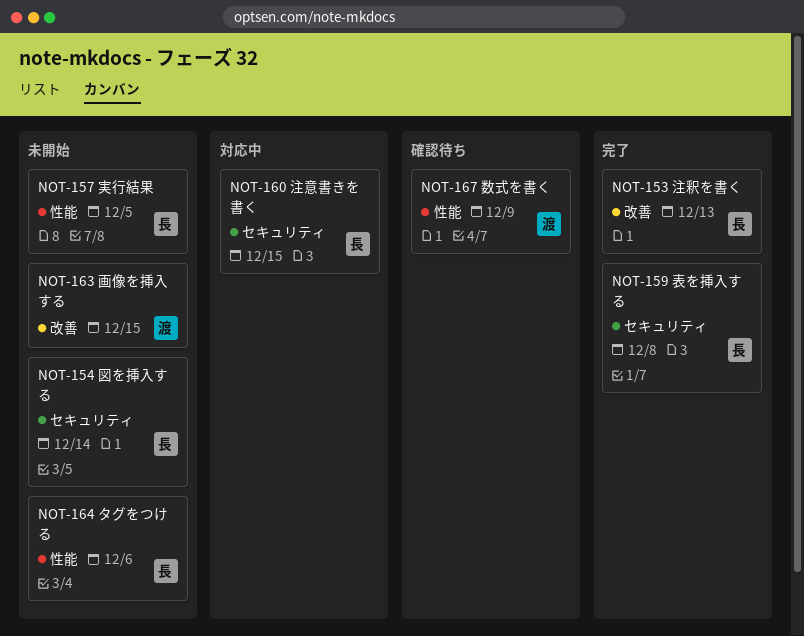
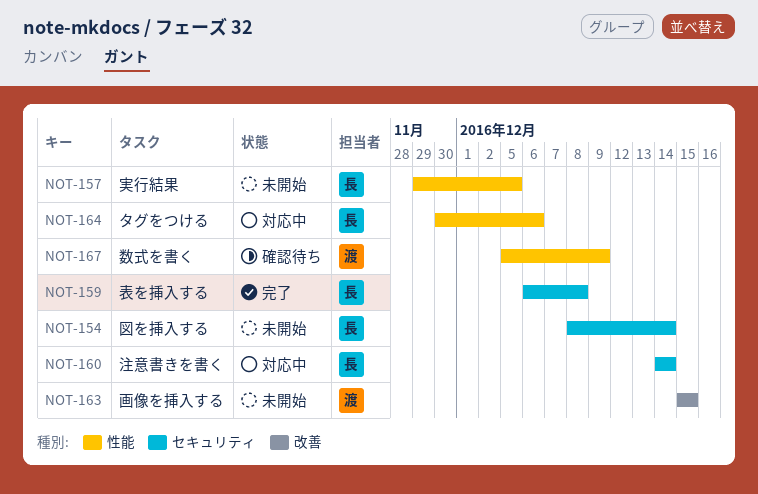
NOT-153: present -> none
NOT-160, due: Dec 15 -> Dec 14
NOT-164, status: 未開始 -> 対応中

